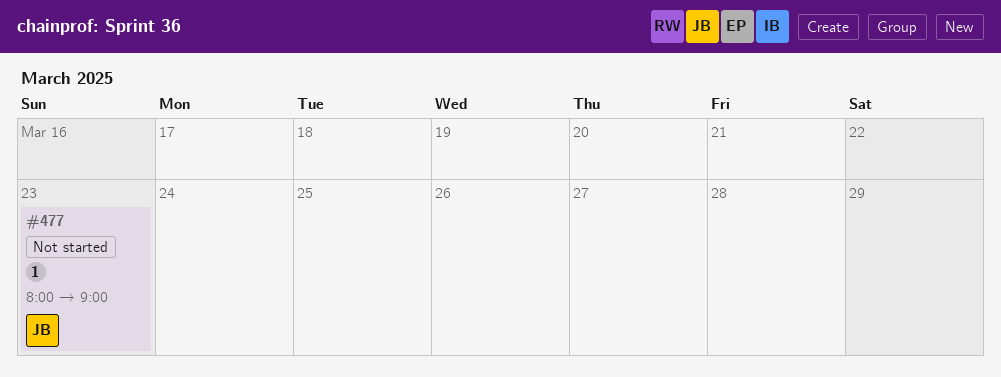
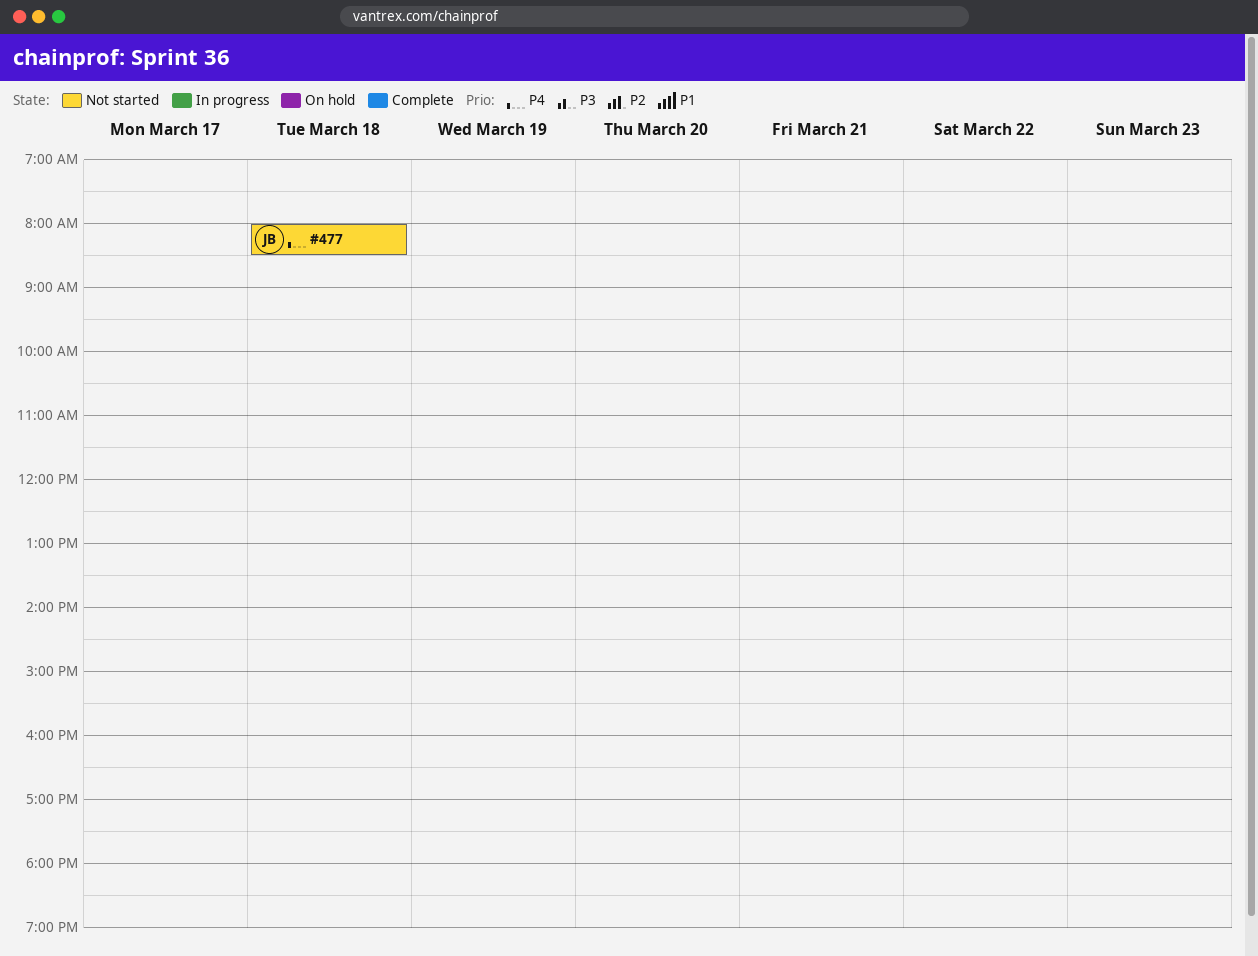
#477, day: Mar 23 -> Mar 18
#477, ends: 09:00 -> 08:30

